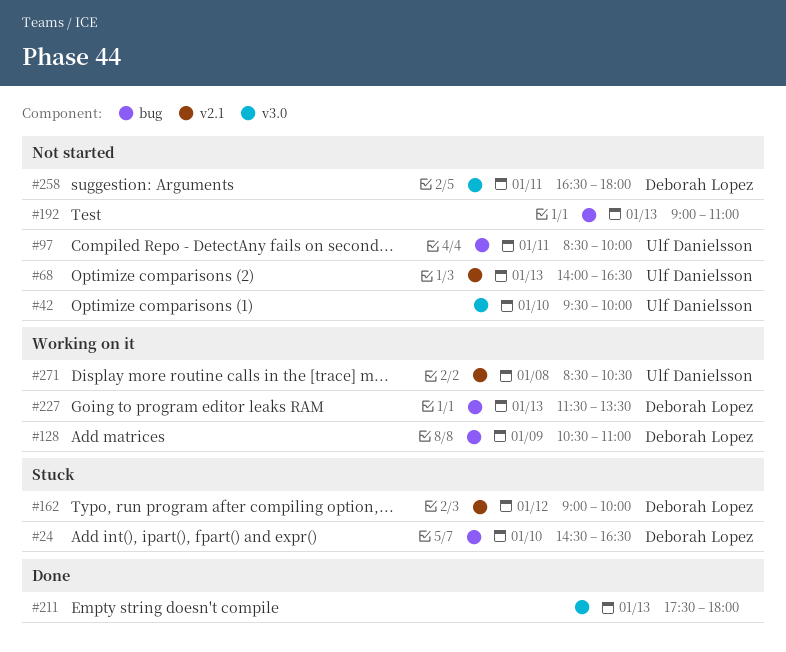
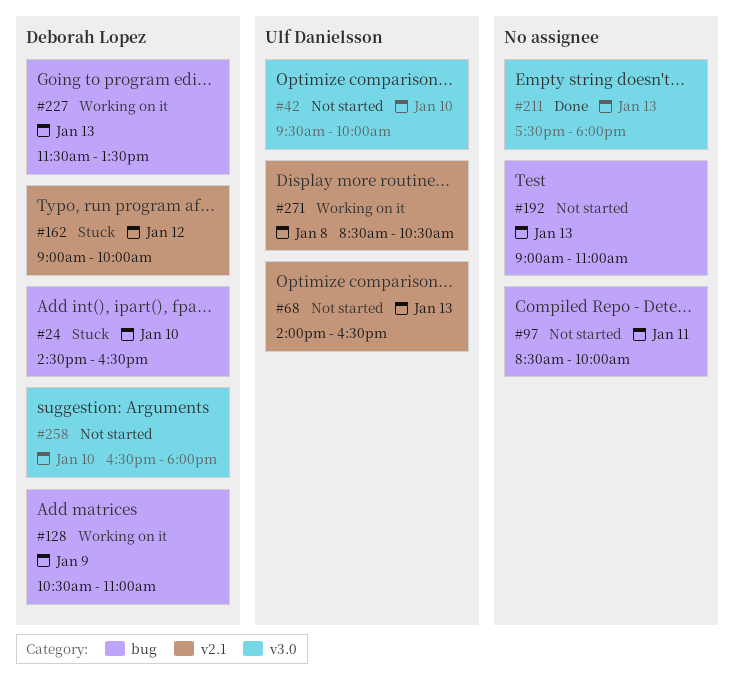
#97, owner: Ulf Danielsson -> none
#258, day: Jan 11 -> Jan 10

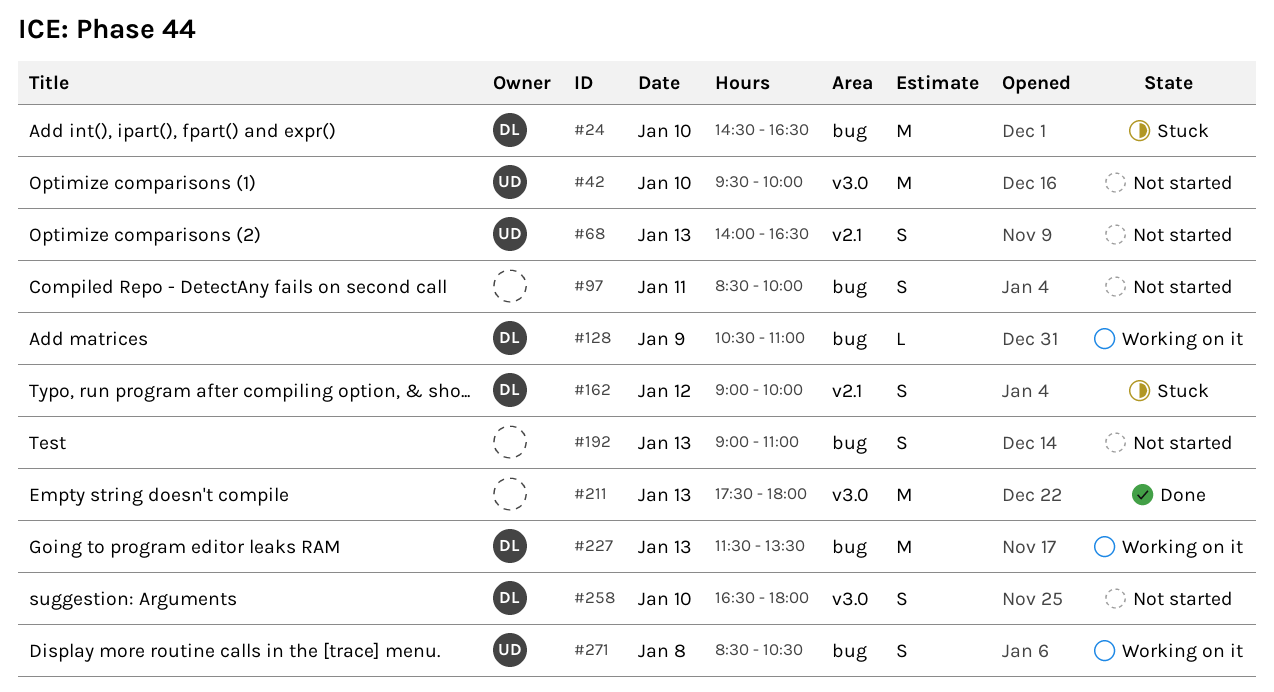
#271, label: v2.1 -> bug

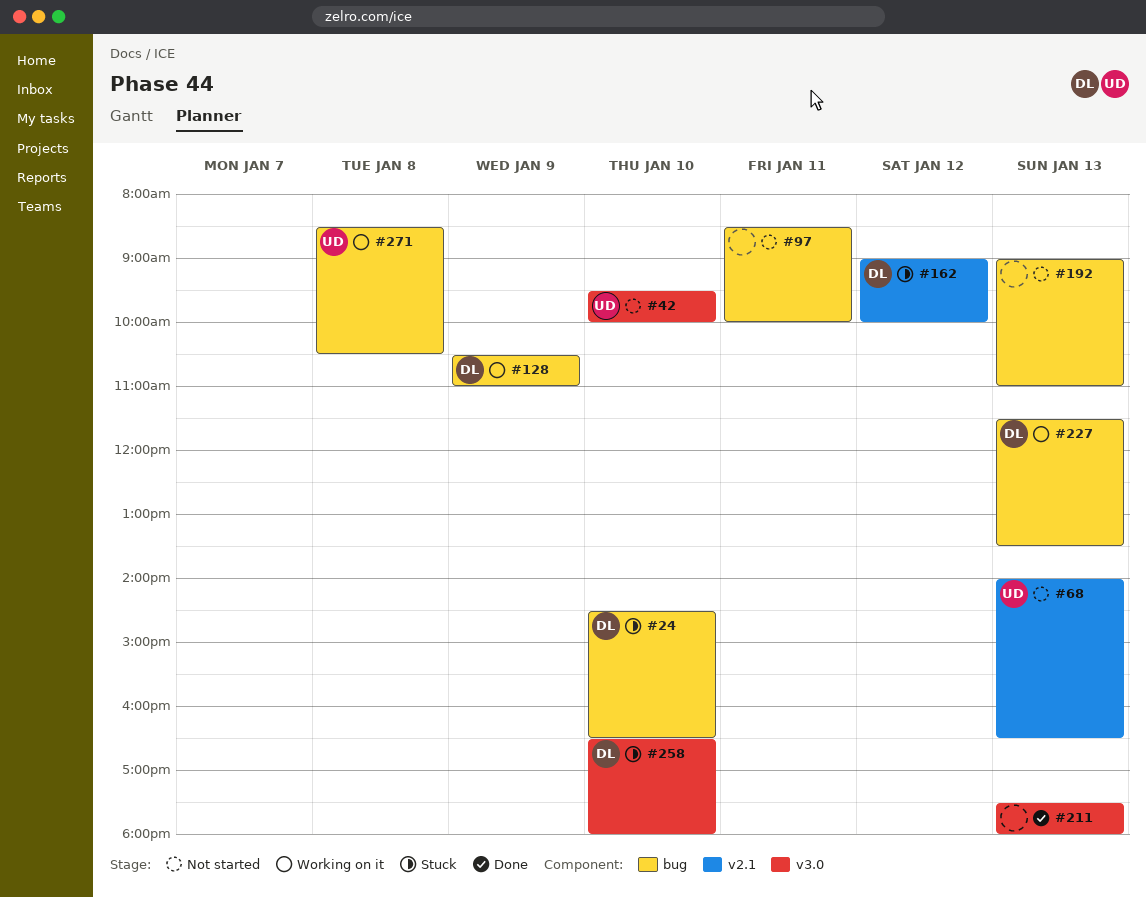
#258, status: Not started -> Stuck

